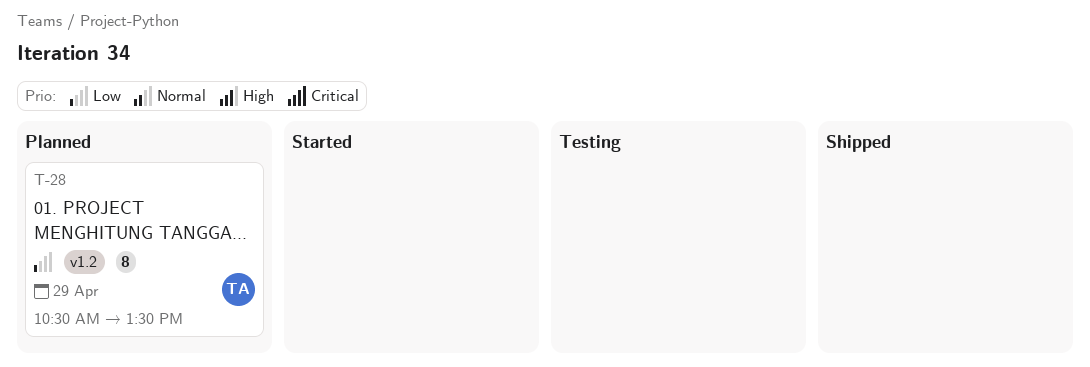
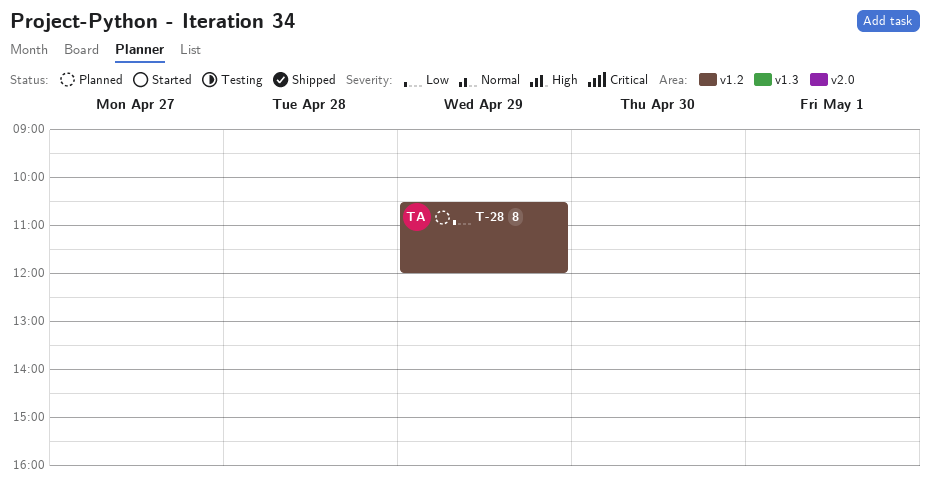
T-28, ends: 13:30 -> 12:00

